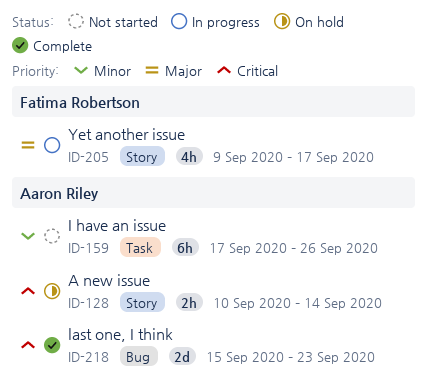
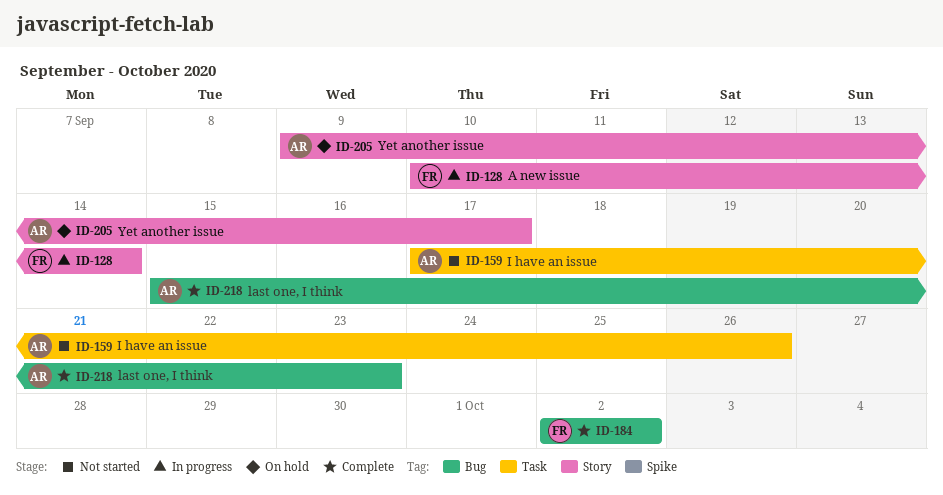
ID-128, status: On hold -> In progress
ID-128, owner: Aaron Riley -> Fatima Robertson
ID-184: none -> present
ID-205, status: In progress -> On hold
ID-205, owner: Fatima Robertson -> Aaron Riley

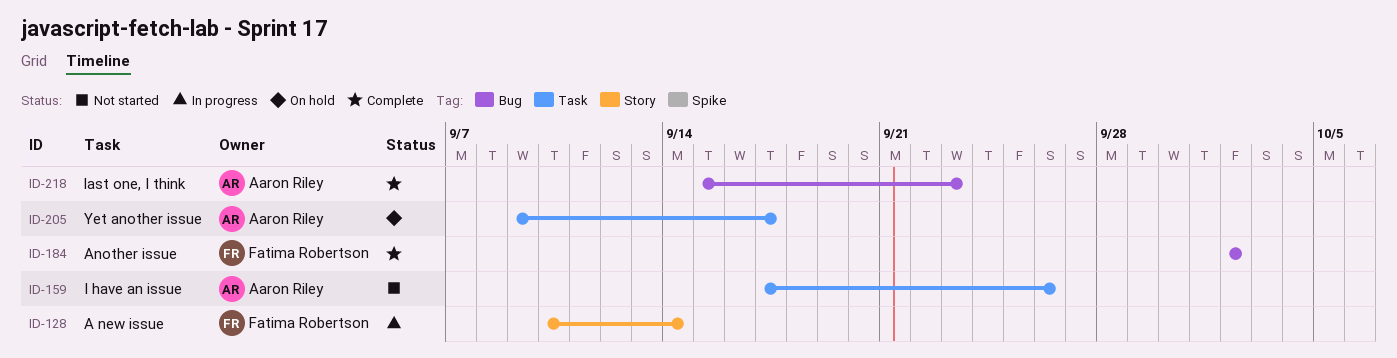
ID-205, label: Story -> Task

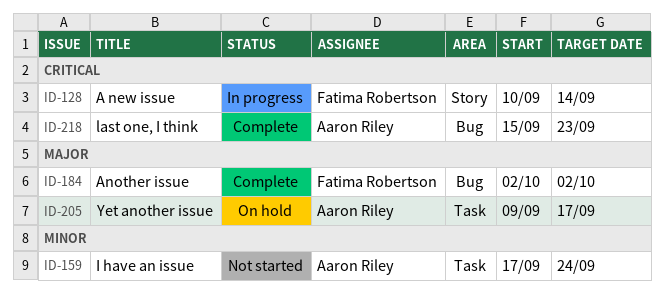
ID-159, due: Sep 26 -> Sep 24

